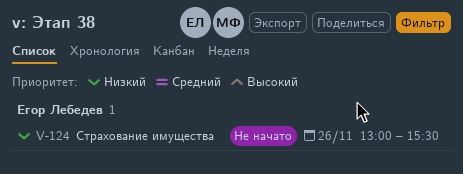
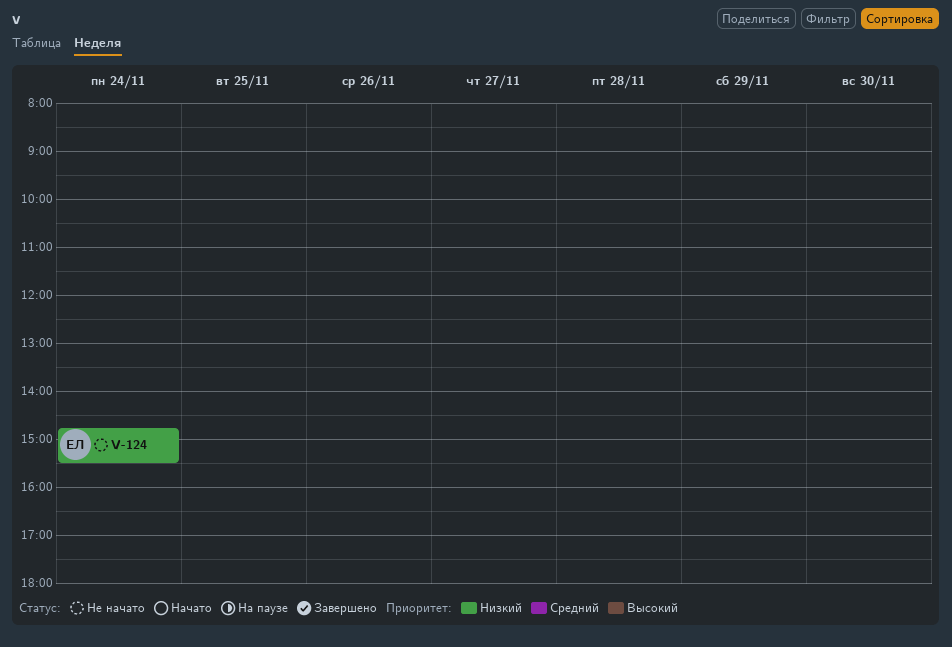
V-124, day: Nov 26 -> Nov 24
V-124, begins: 13:00 -> 14:45

